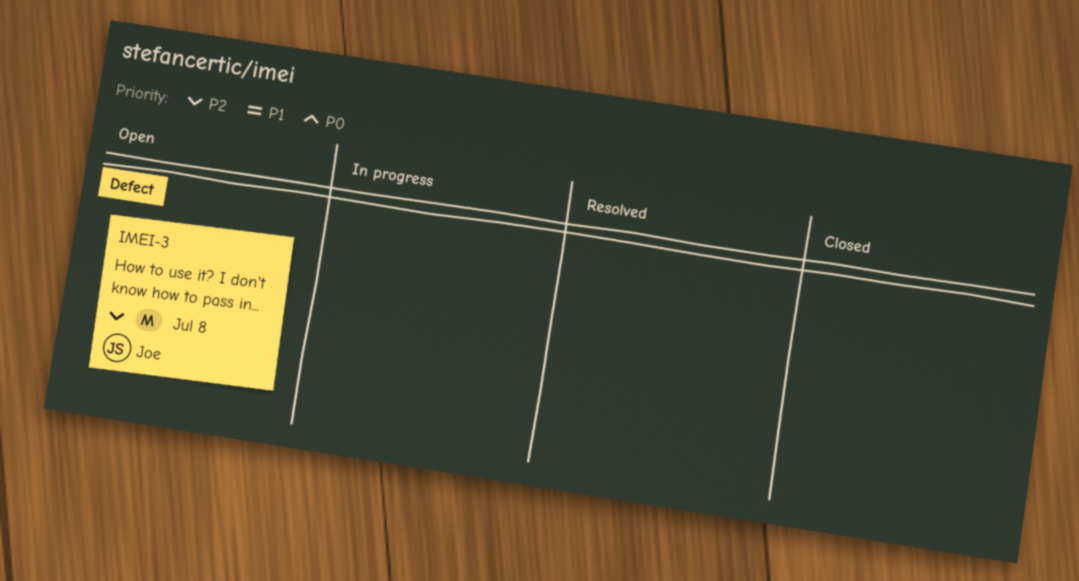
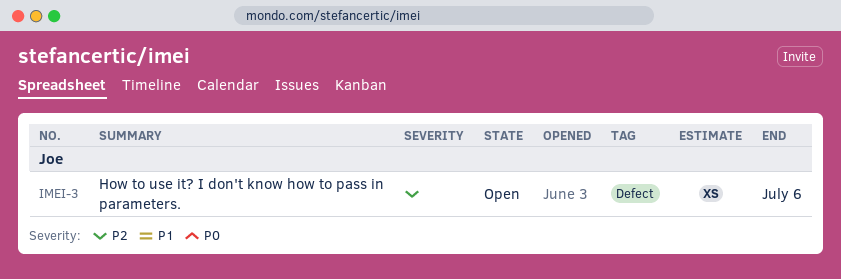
IMEI-3, estimate: M -> XS
IMEI-3, due: Jul 8 -> Jul 6

